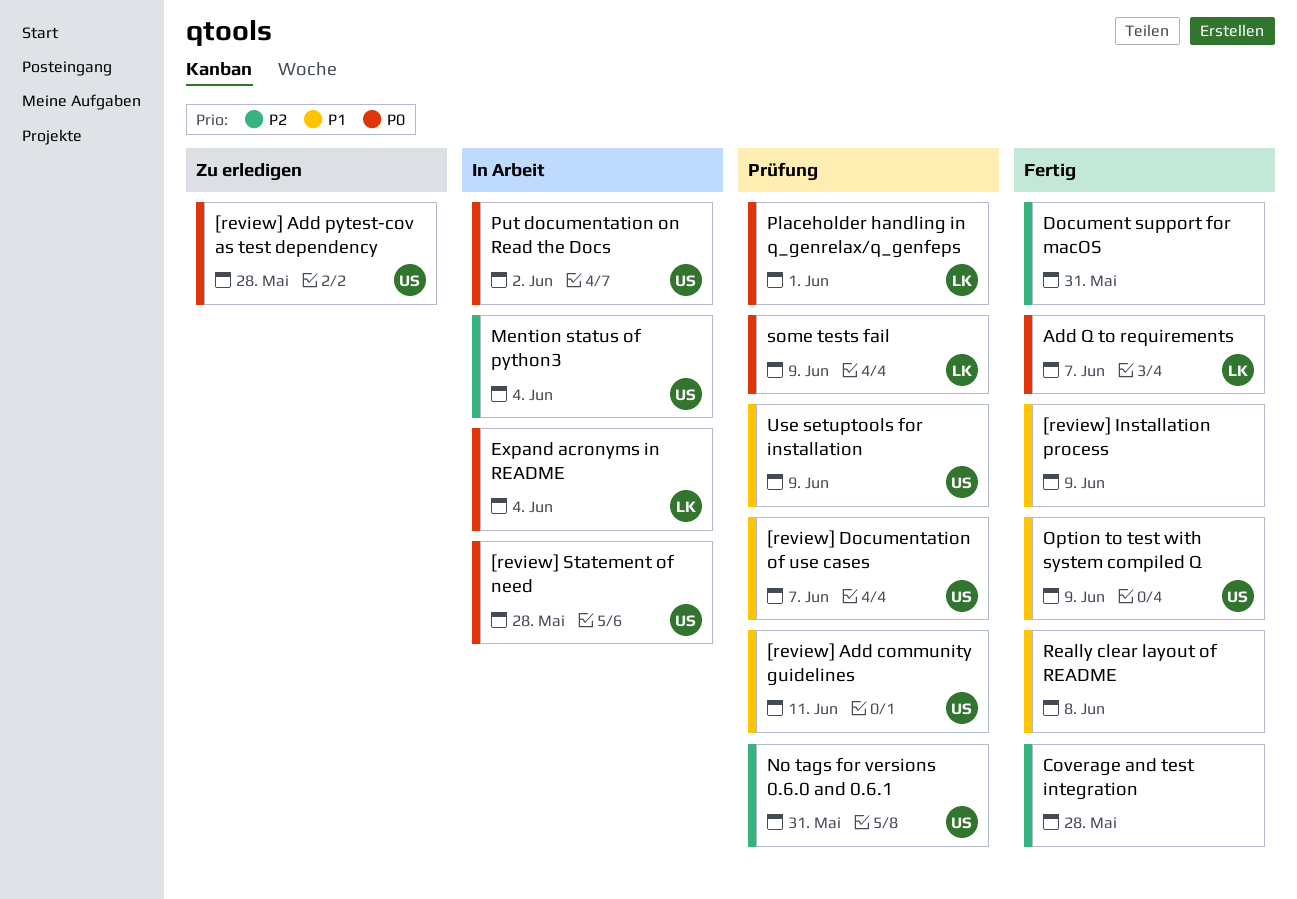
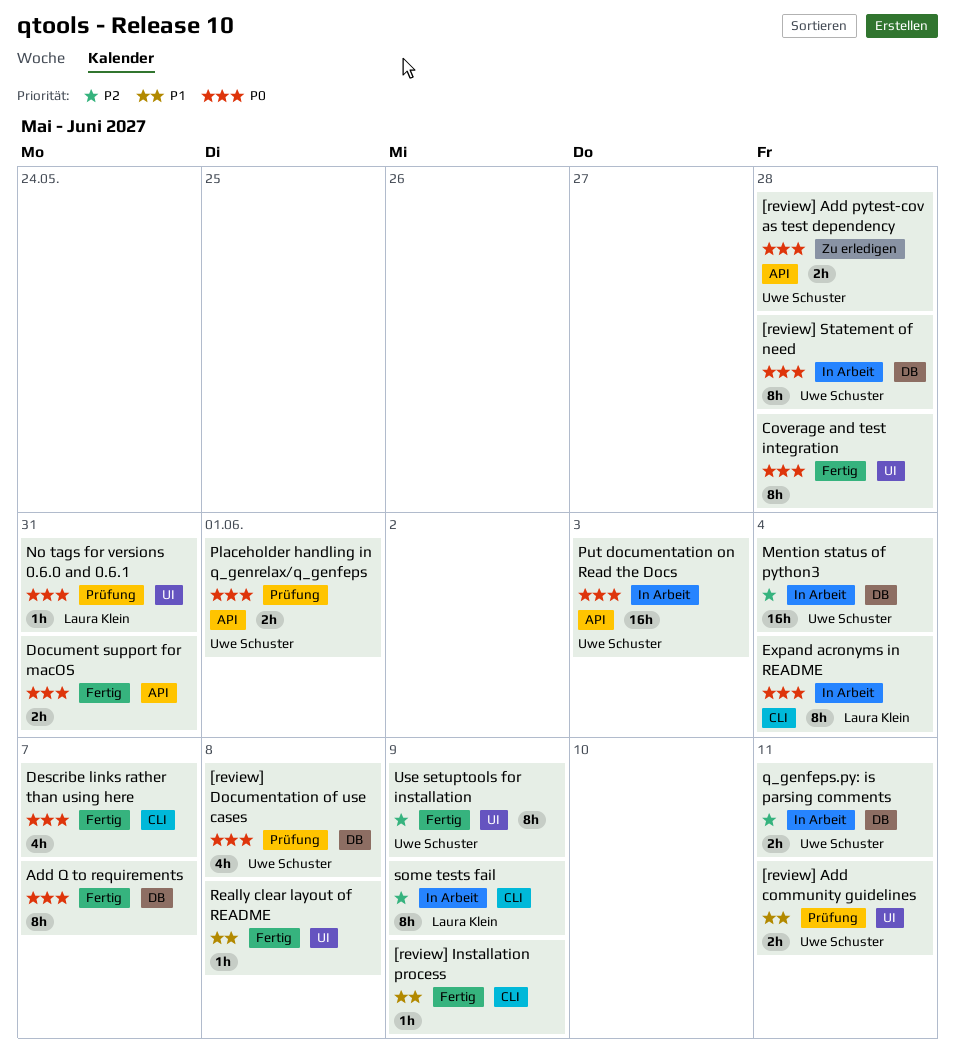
[review] Documentation of use cases, priority: P1 -> P0
[review] Documentation of use cases, due: Jun 7 -> Jun 8
Add Q to requirements, owner: Laura Klein -> none
Coverage and test integration, priority: P2 -> P0
Describe links rather than using here: none -> present
Document support for macOS, priority: P2 -> P0
No tags for versions 0.6.0 and 0.6.1, owner: Uwe Schuster -> Laura Klein
No tags for versions 0.6.0 and 0.6.1, priority: P2 -> P0
Option to test with system compiled Q: present -> none
Placeholder handling in q_genrelax/q_genfeps, owner: Laura Klein -> Uwe Schuster
Put documentation on Read the Docs, due: Jun 2 -> Jun 3
q_genfeps.py: is parsing comments: none -> present
some tests fail, status: Prüfung -> In Arbeit
some tests fail, priority: P0 -> P2
Use setuptools for installation, status: Prüfung -> Fertig
Use setuptools for installation, priority: P1 -> P2

